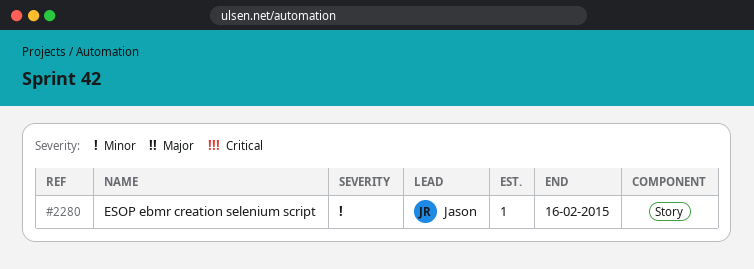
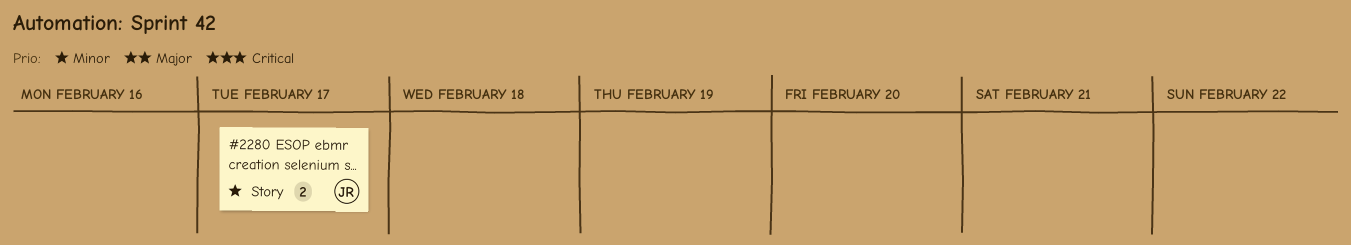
#2280, estimate: 1 -> 2
#2280, due: Feb 16 -> Feb 17

